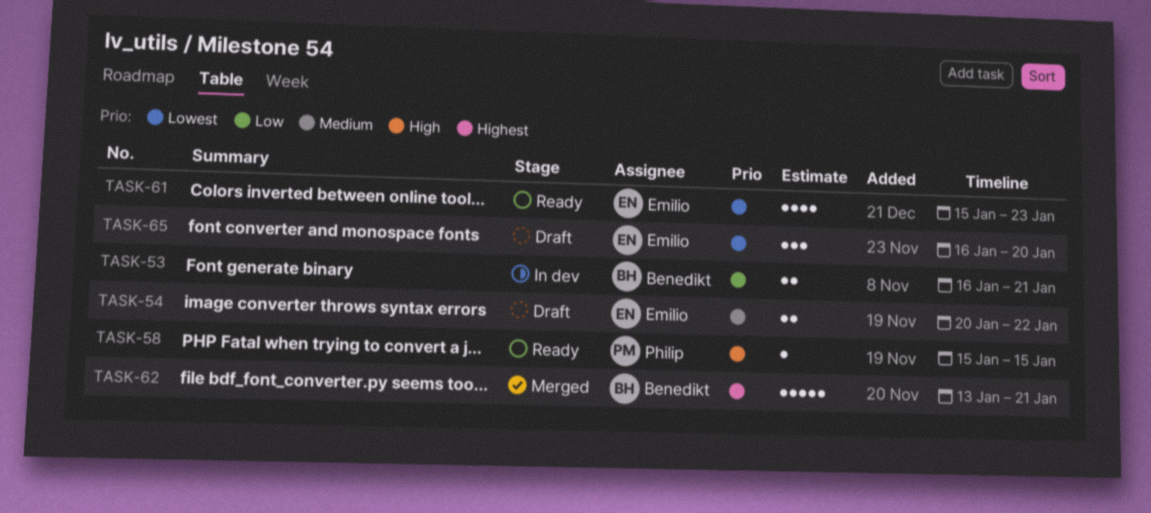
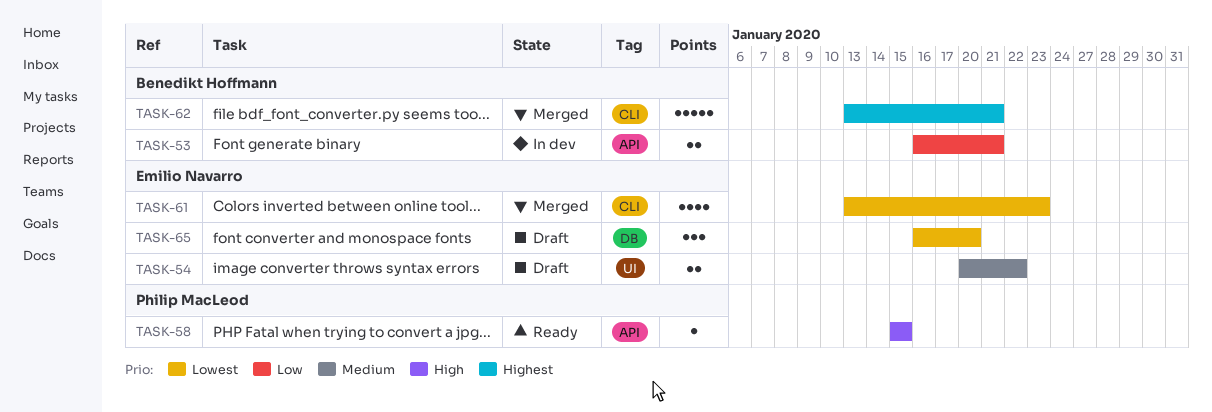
TASK-61, status: Ready -> Merged
TASK-61, start: Jan 15 -> Jan 13

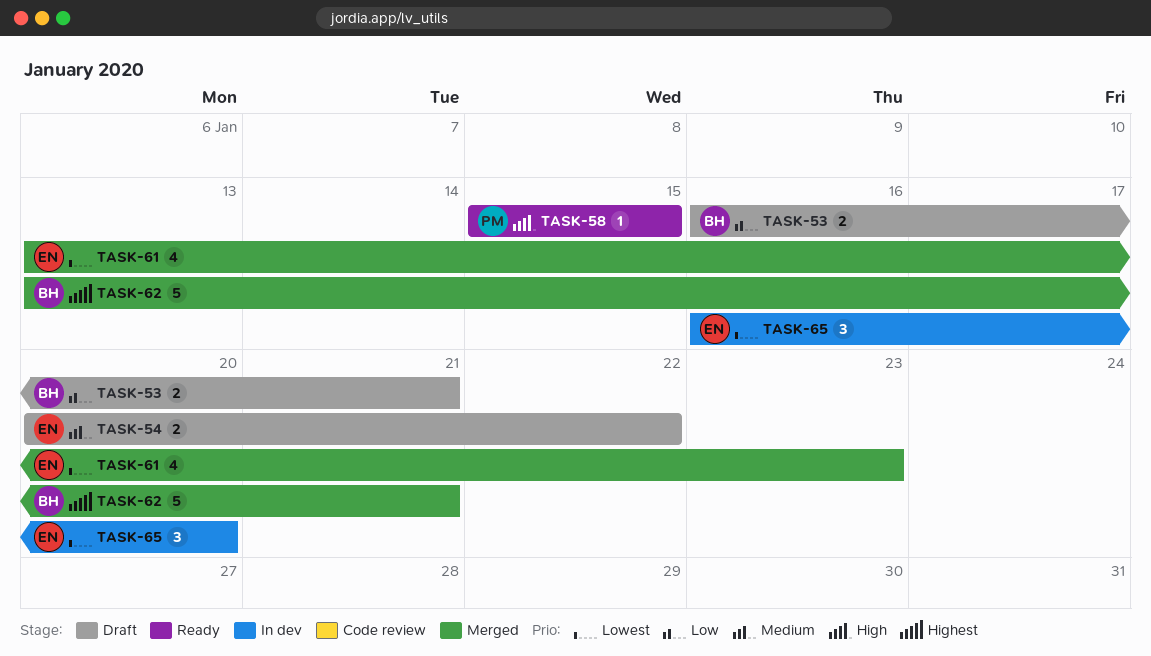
TASK-53, status: In dev -> Draft
TASK-65, status: Draft -> In dev

